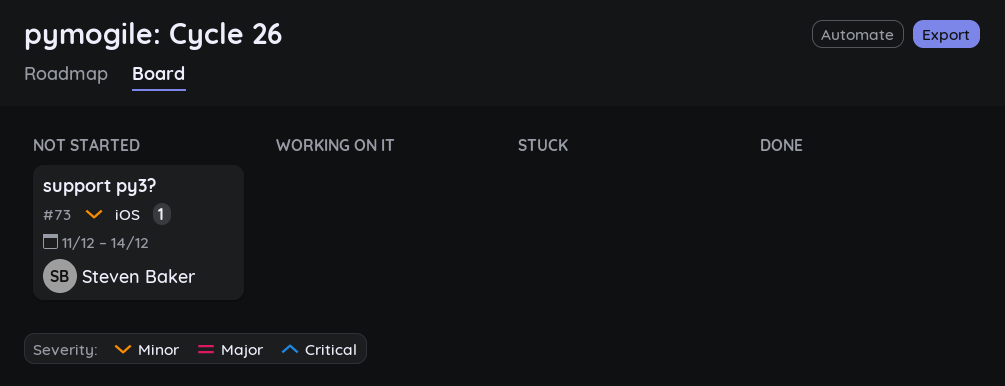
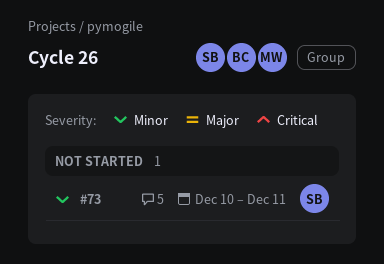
#73, start: Dec 11 -> Dec 10
#73, due: Dec 14 -> Dec 11

